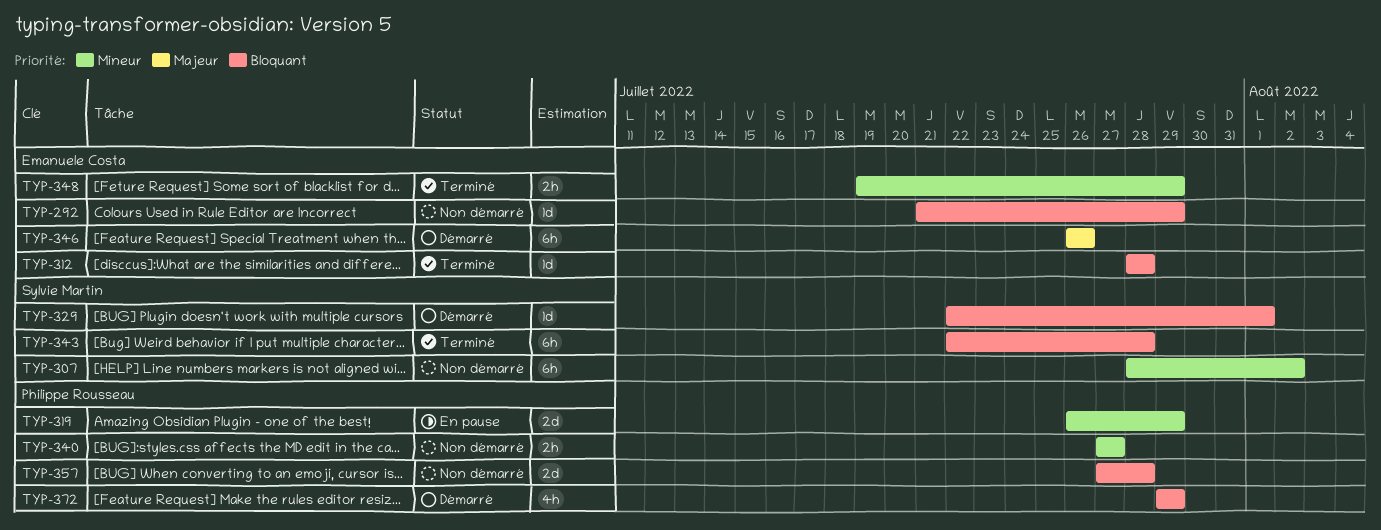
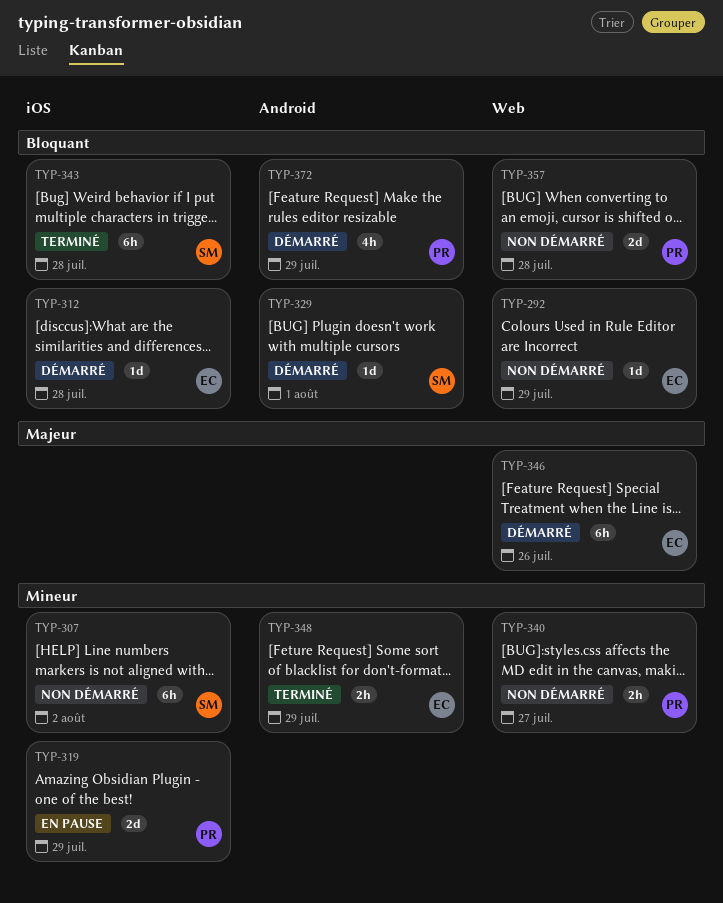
TYP-312, status: Terminé -> Démarré

